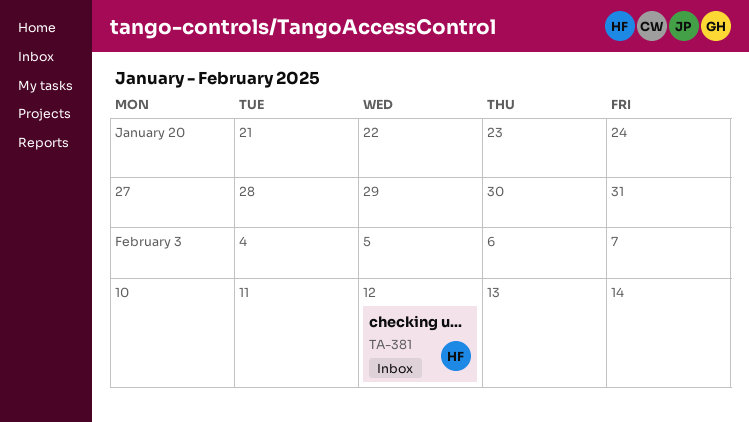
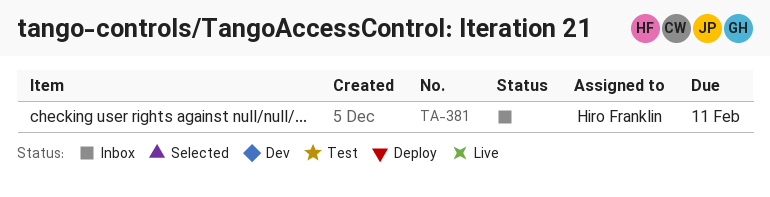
TA-381, due: Feb 12 -> Feb 11

